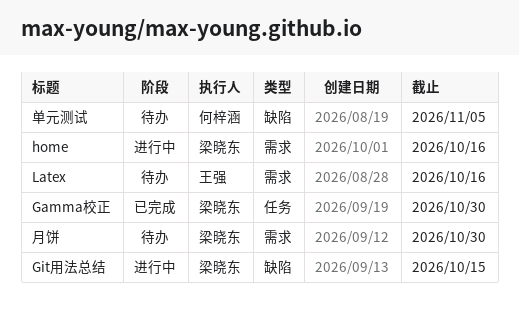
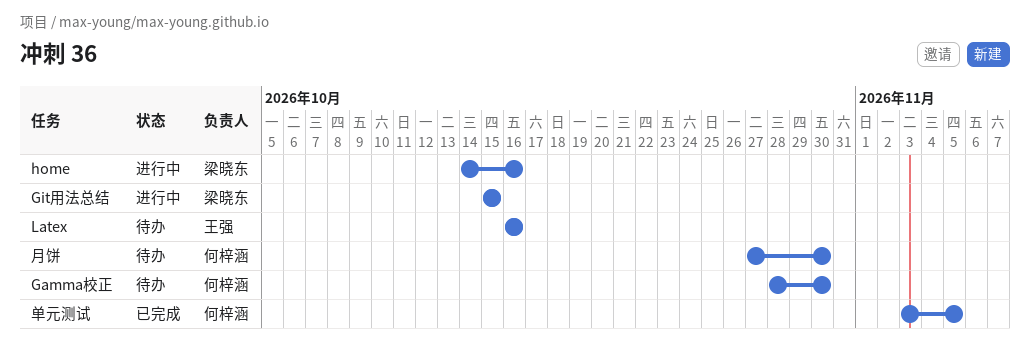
Gamma校正, status: 已完成 -> 待办
Gamma校正, owner: 梁晓东 -> 何梓涵
单元测试, status: 待办 -> 已完成
月饼, owner: 梁晓东 -> 何梓涵

